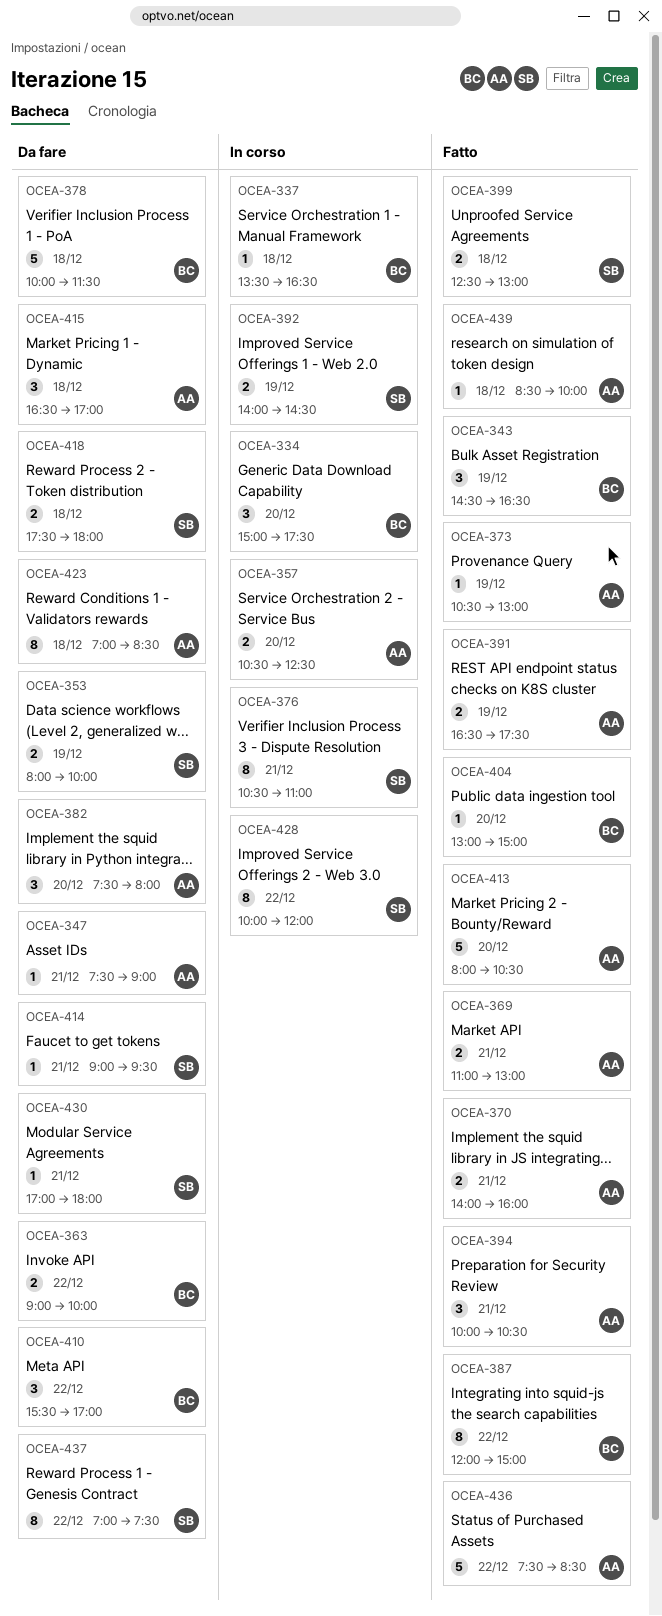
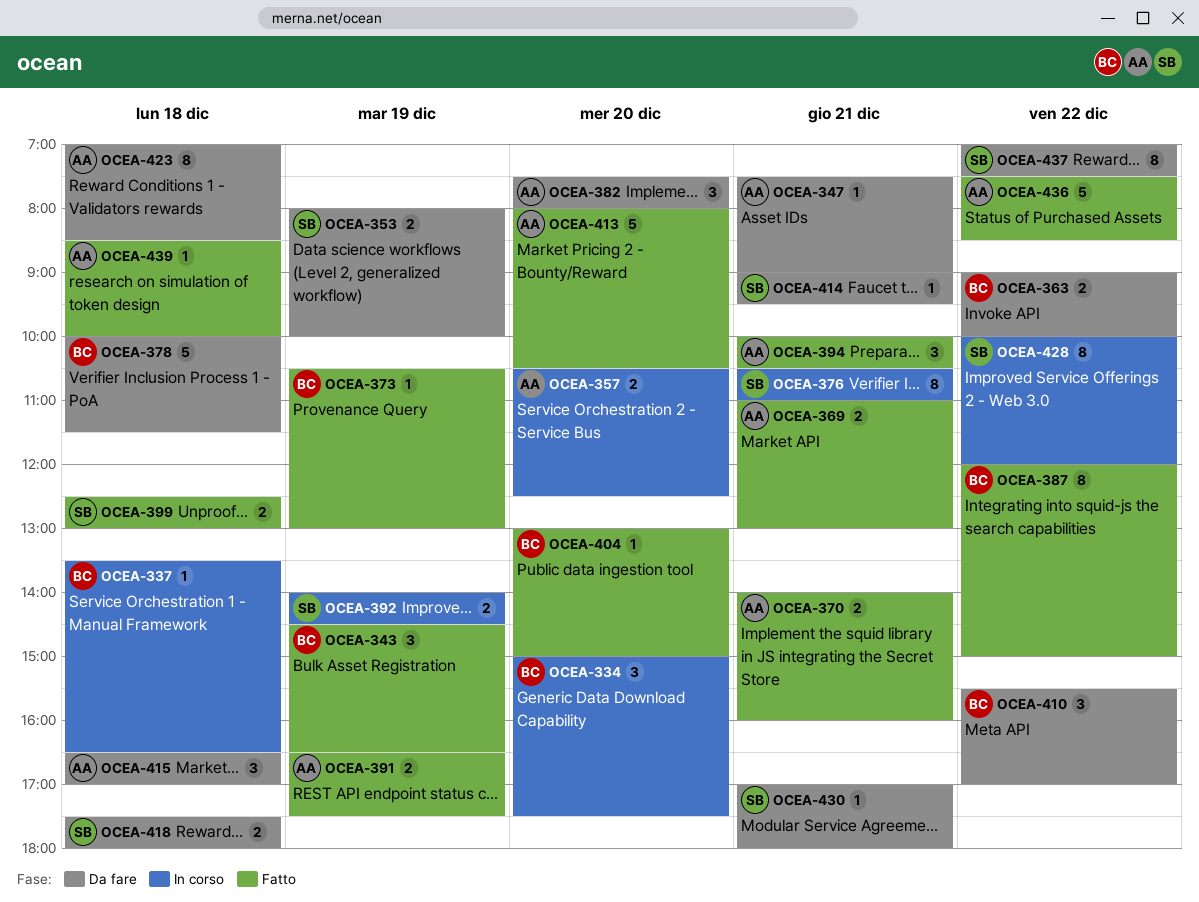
OCEA-373, owner: AA -> BC

